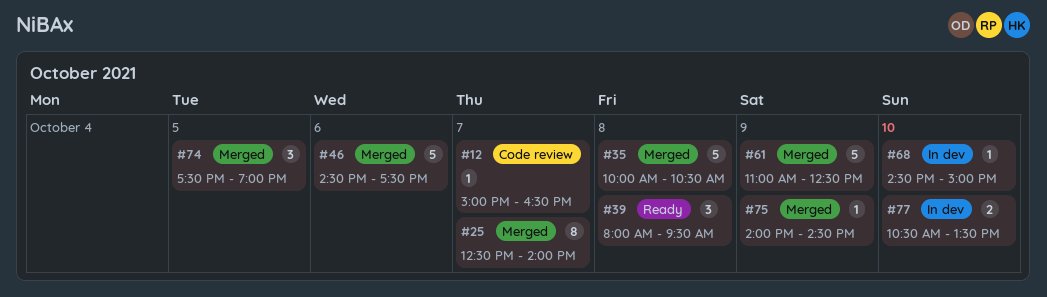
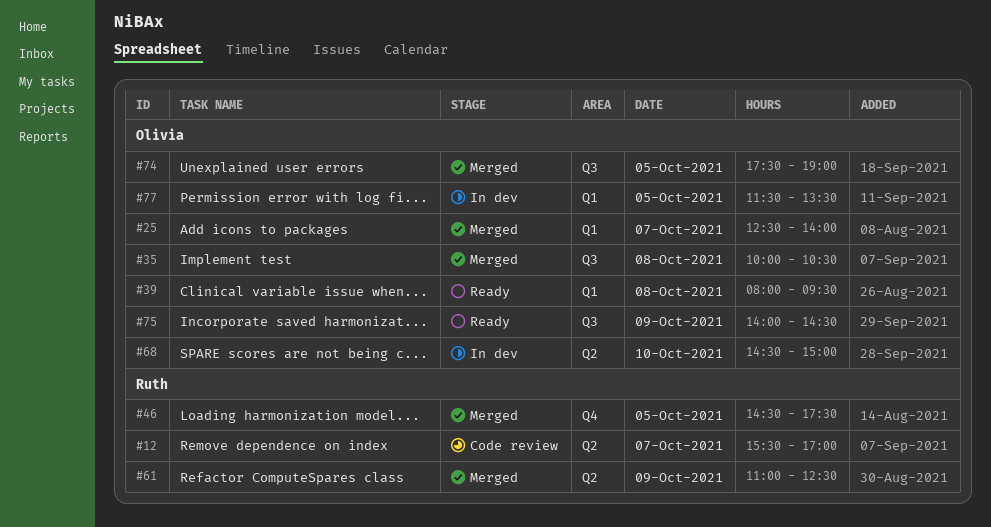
#12, begins: 15:00 -> 15:30
#12, ends: 16:30 -> 17:00
#46, day: Oct 6 -> Oct 5
#75, status: Merged -> Ready
#77, day: Oct 10 -> Oct 5
#77, begins: 10:30 -> 11:30

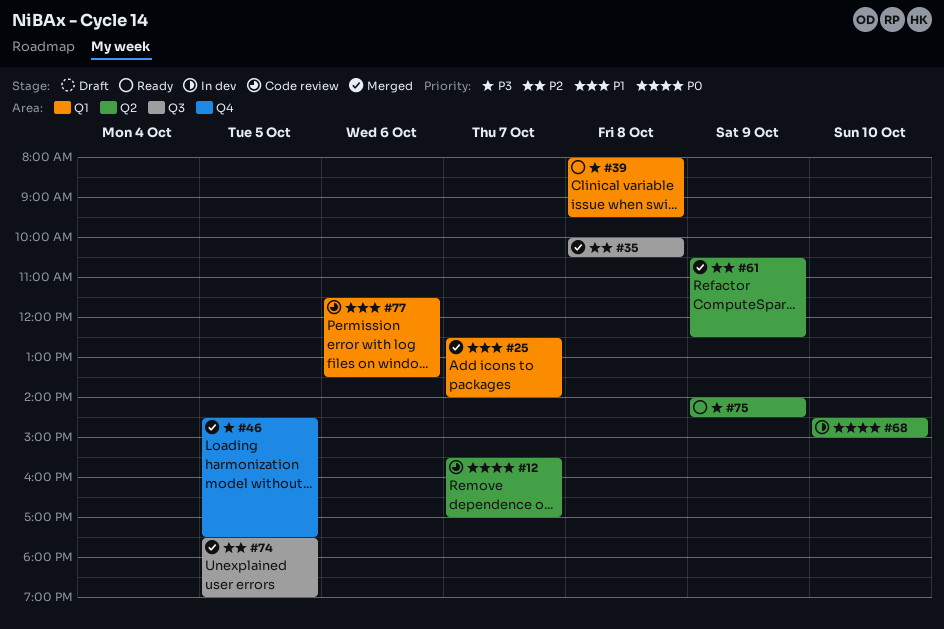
#61, begins: 11:00 -> 10:30
#75, label: Q3 -> Q2
#77, status: In dev -> Code review
#77, day: Oct 5 -> Oct 6

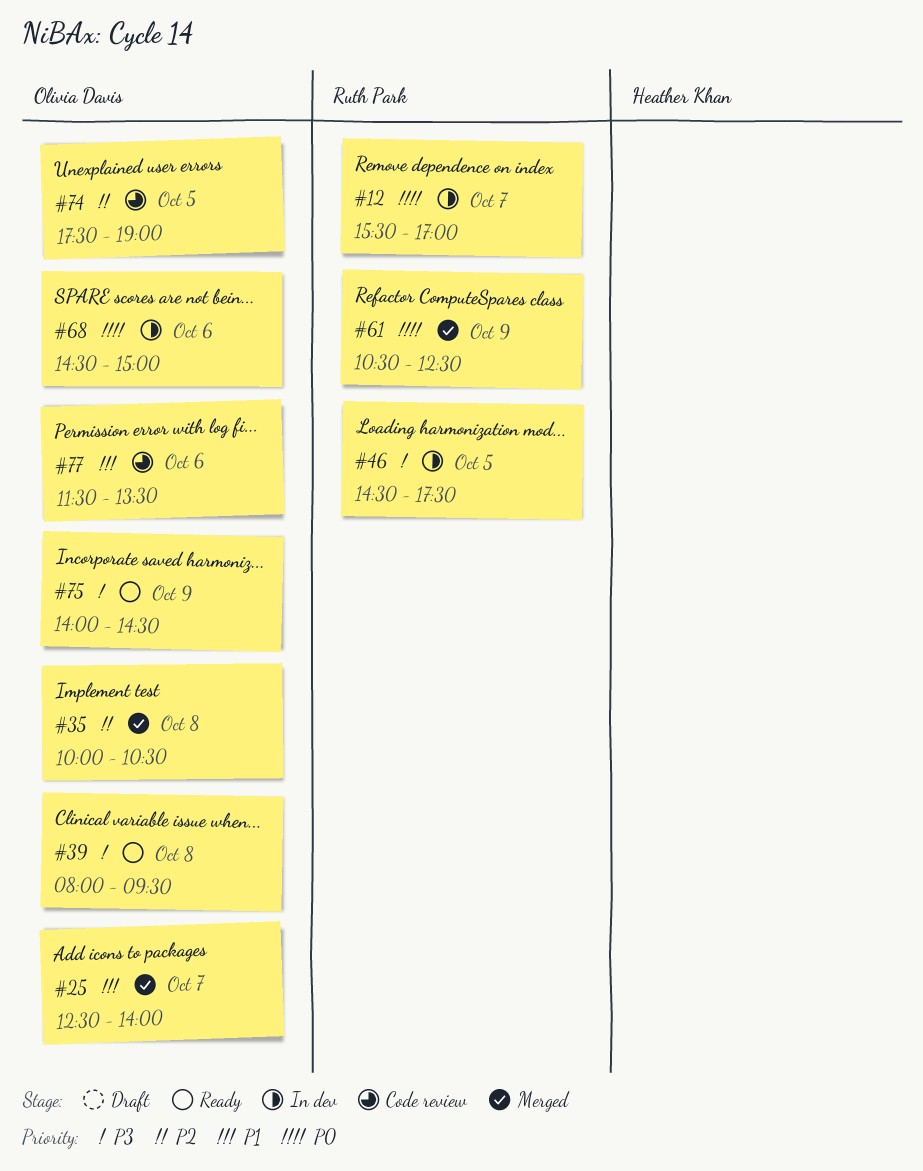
#12, status: Code review -> In dev
#46, status: Merged -> In dev
#61, priority: P2 -> P0
#68, day: Oct 10 -> Oct 6
#74, status: Merged -> Code review

